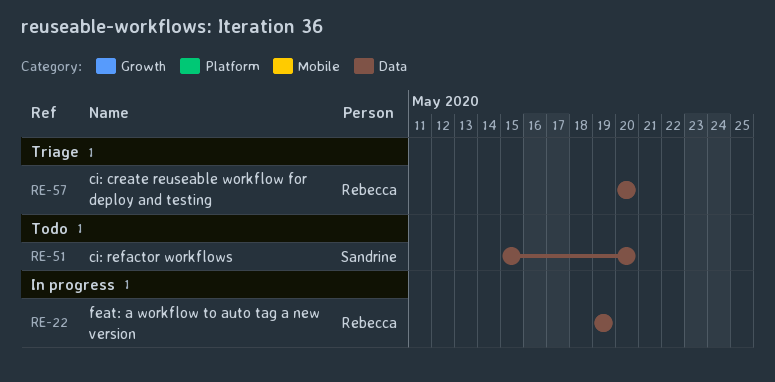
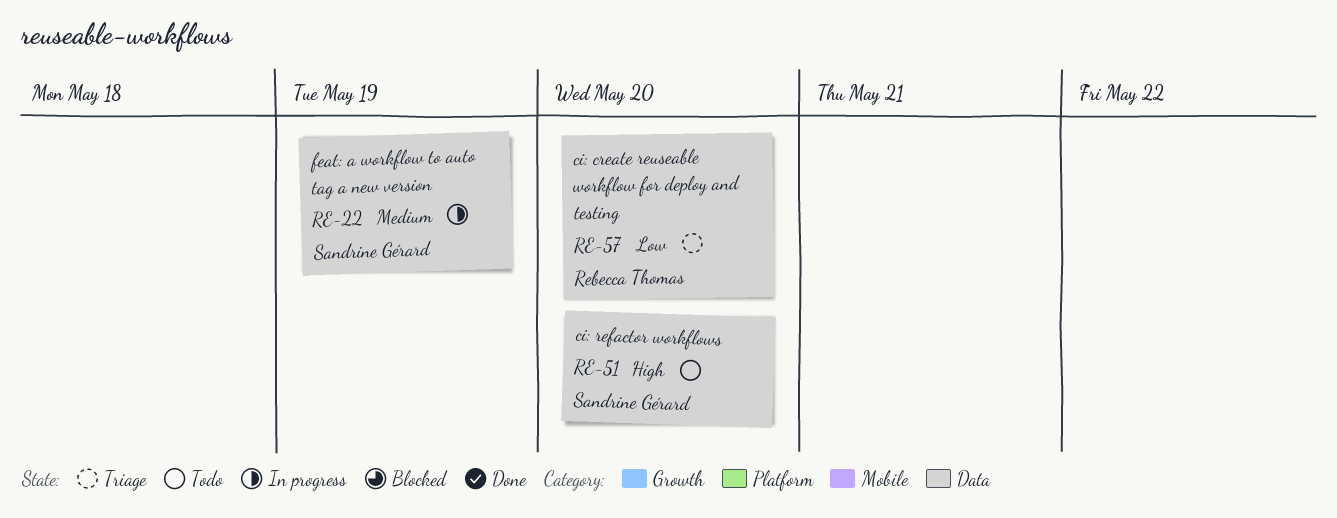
RE-22, owner: Rebecca Thomas -> Sandrine Gérard

